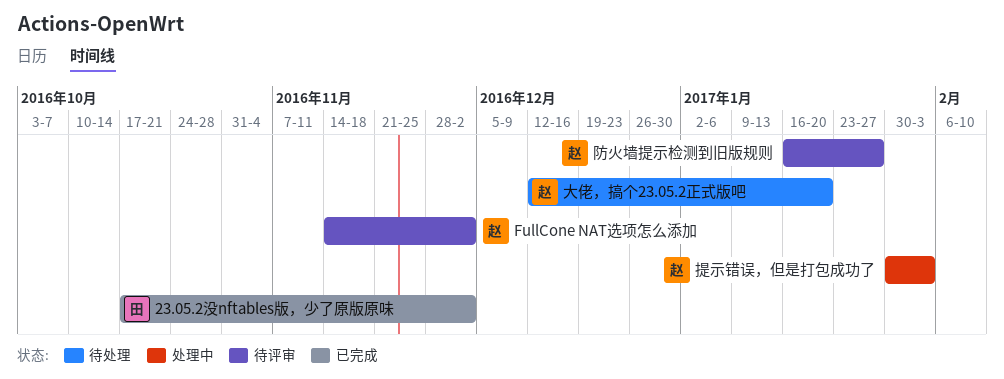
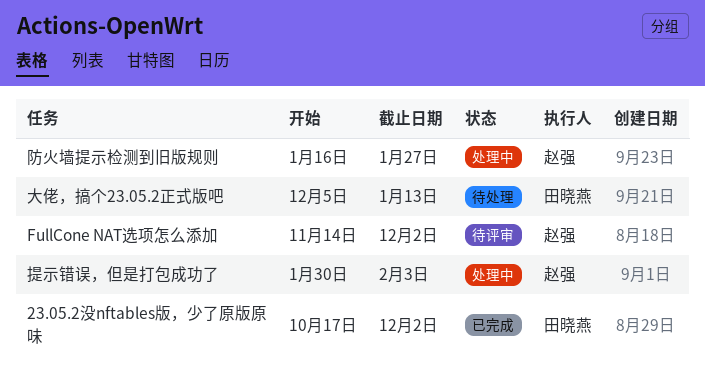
大佬，搞个23.05.2正式版吧, owner: 赵强 -> 田晓燕
大佬，搞个23.05.2正式版吧, start: Dec 12 -> Dec 5
大佬，搞个23.05.2正式版吧, due: Jan 20 -> Jan 13
防火墙提示检测到旧版规则, status: 待评审 -> 处理中

